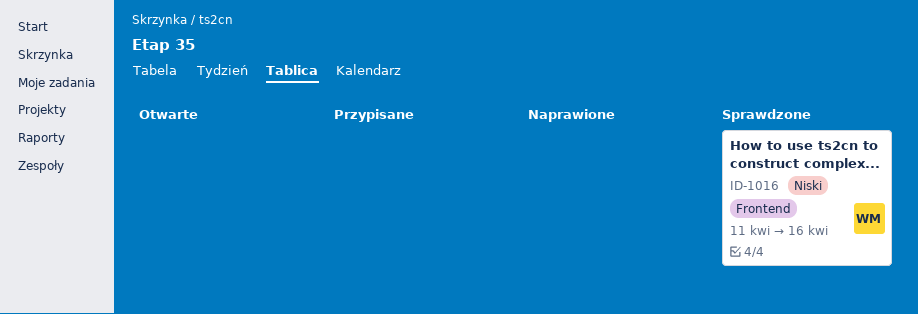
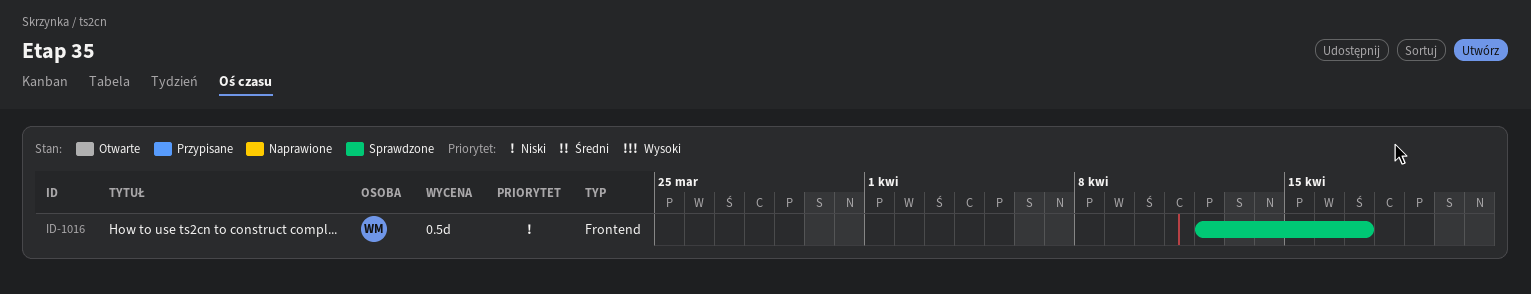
ID-1016, start: Apr 11 -> Apr 12
ID-1016, due: Apr 16 -> Apr 17

